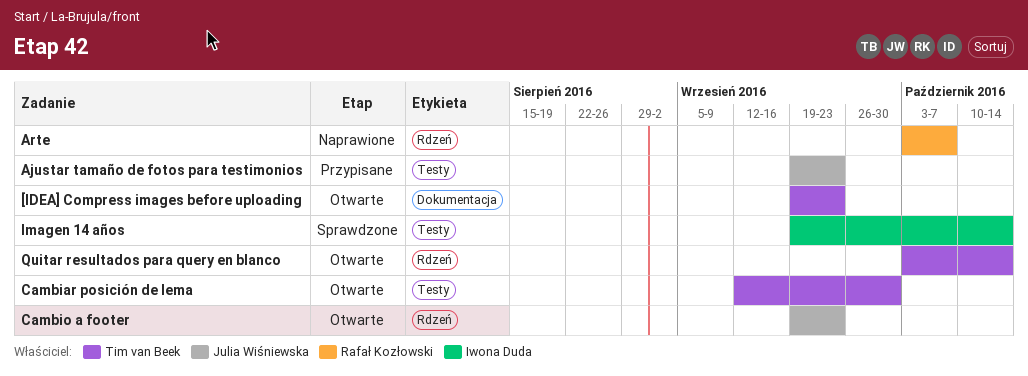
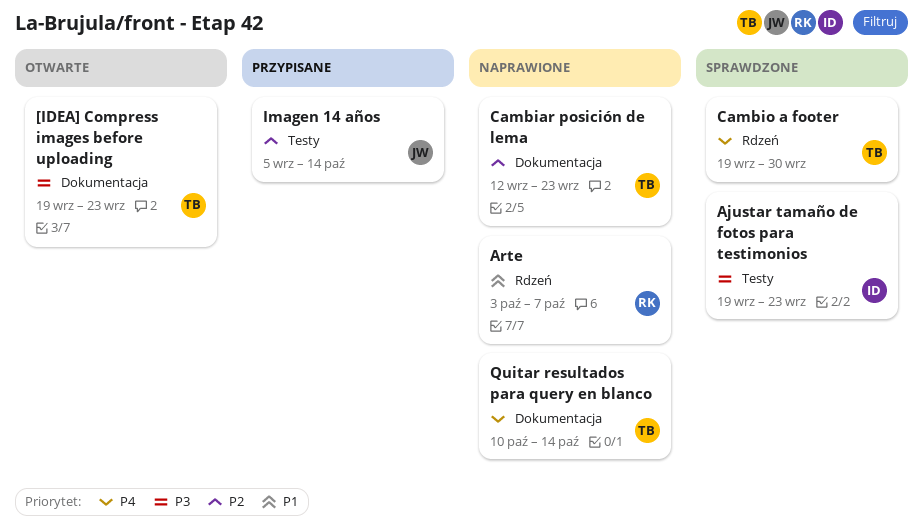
Ajustar tamaño de fotos para testimonios, status: Przypisane -> Sprawdzone
Ajustar tamaño de fotos para testimonios, owner: Julia Wiśniewska -> Iwona Duda
Cambiar posición de lema, status: Otwarte -> Naprawione
Cambiar posición de lema, label: Testy -> Dokumentacja
Cambiar posición de lema, due: Sep 30 -> Sep 23
Cambio a footer, status: Otwarte -> Sprawdzone
Cambio a footer, owner: Julia Wiśniewska -> Tim van Beek
Cambio a footer, due: Sep 23 -> Sep 30
Imagen 14 años, status: Sprawdzone -> Przypisane
Imagen 14 años, owner: Iwona Duda -> Julia Wiśniewska
Imagen 14 años, start: Sep 19 -> Sep 5
Quitar resultados para query en blanco, status: Otwarte -> Naprawione
Quitar resultados para query en blanco, label: Rdzeń -> Dokumentacja
Quitar resultados para query en blanco, start: Oct 3 -> Oct 10

